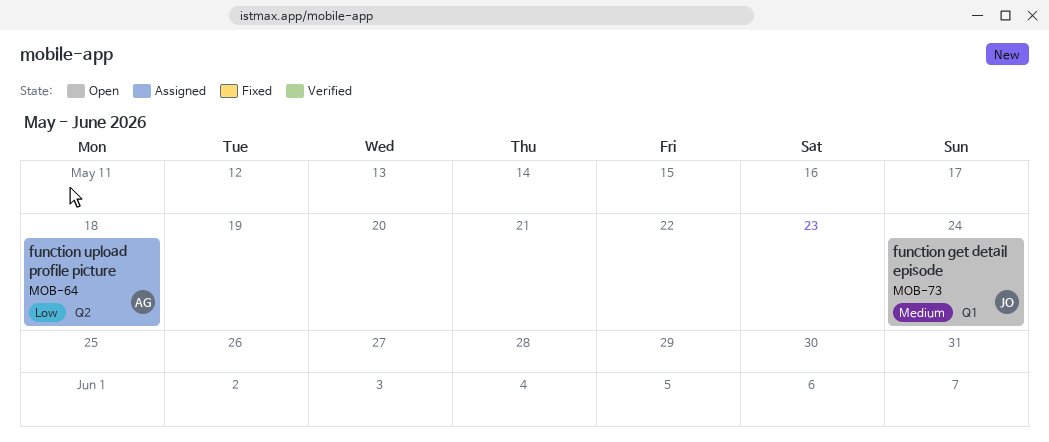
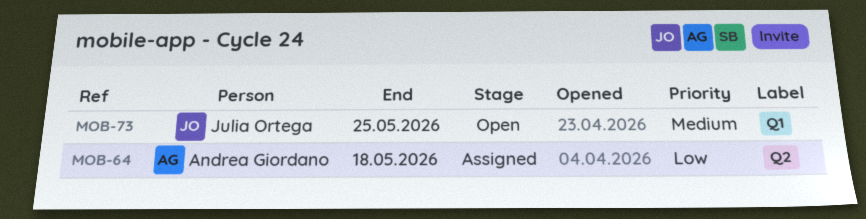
MOB-73, due: May 24 -> May 25

